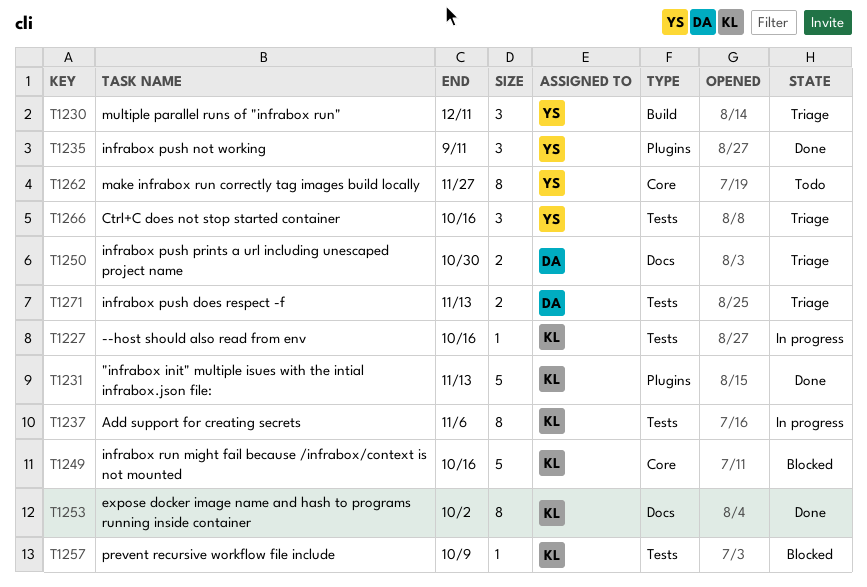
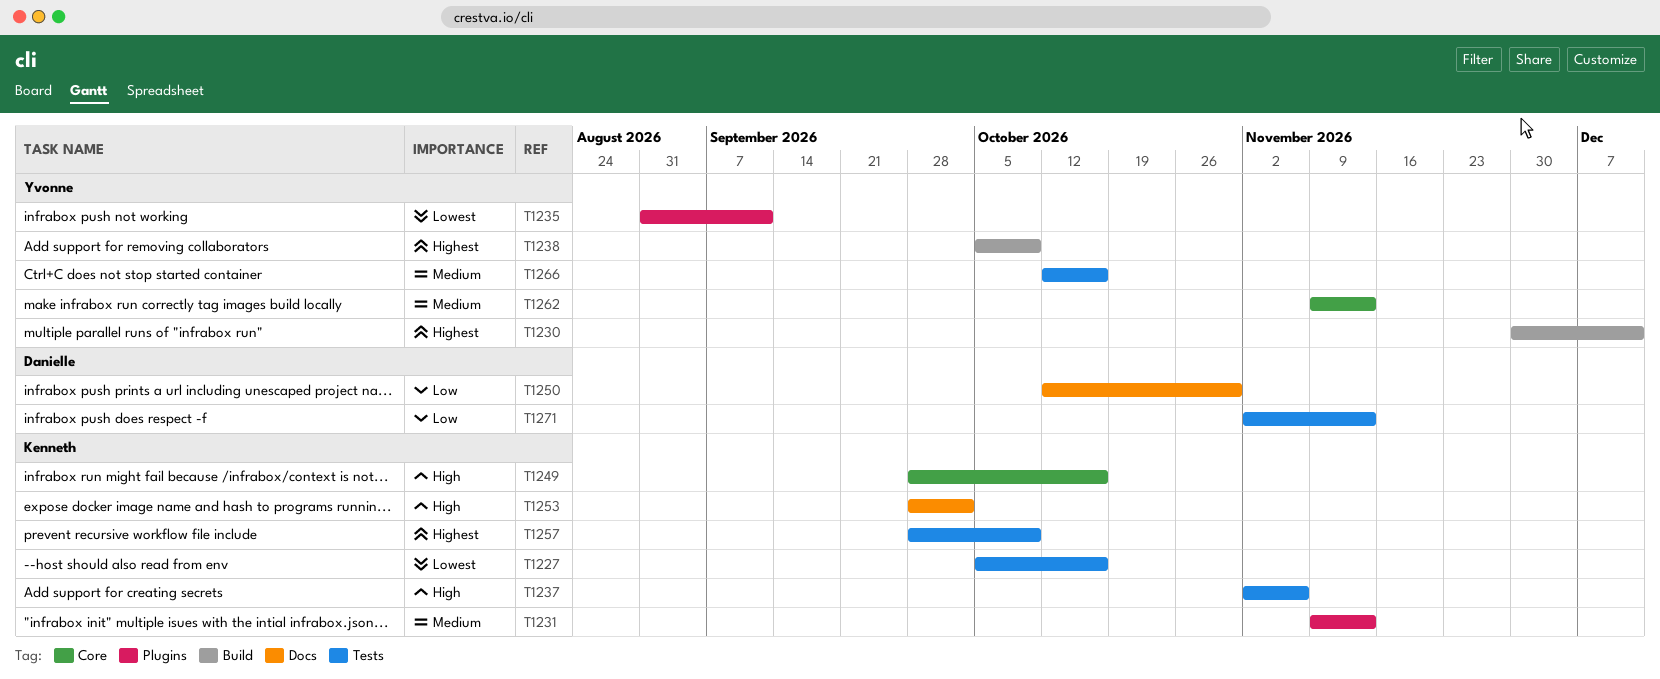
T1238: none -> present
T1262, due: Nov 27 -> Nov 13

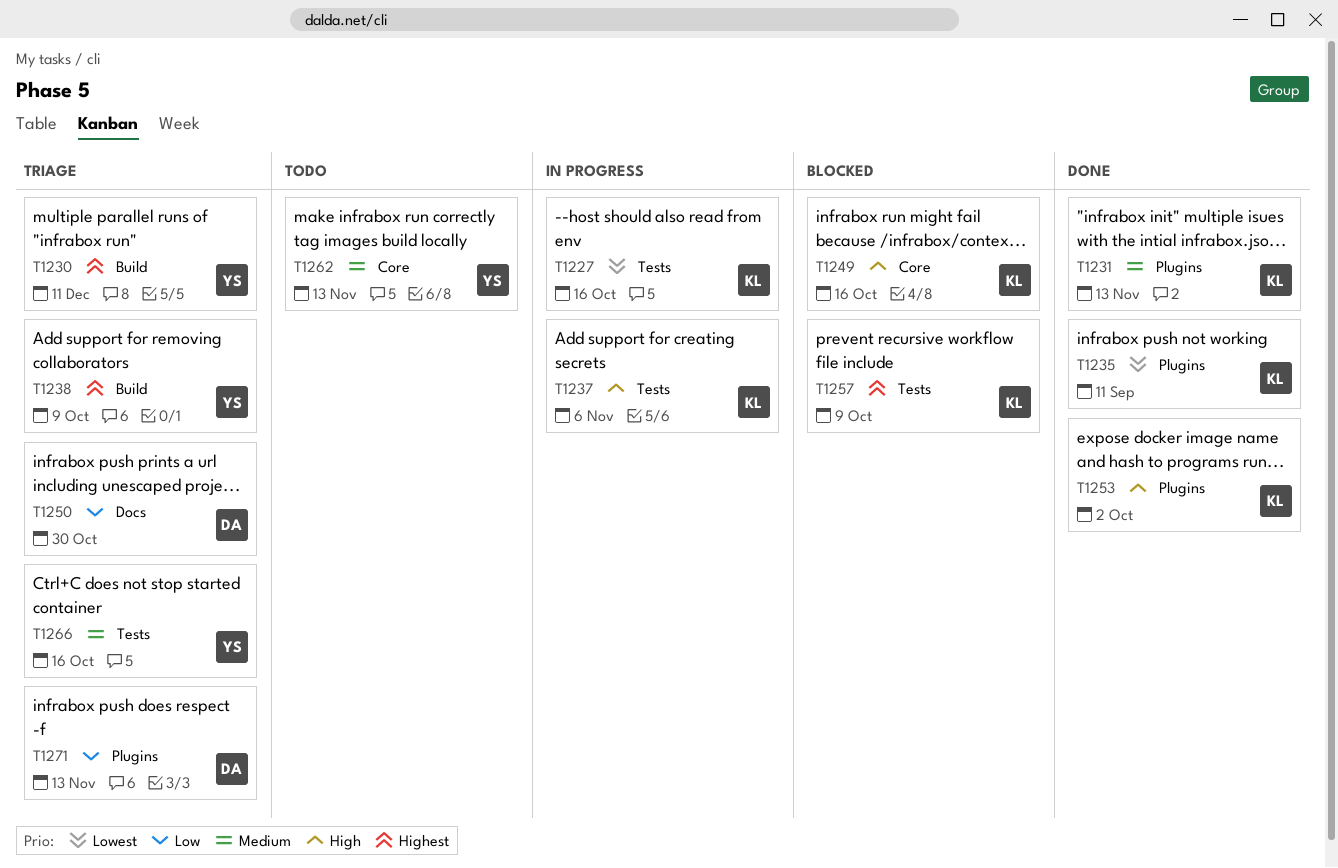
T1235, owner: Yvonne -> Kenneth
T1253, label: Docs -> Plugins
T1271, label: Tests -> Plugins

